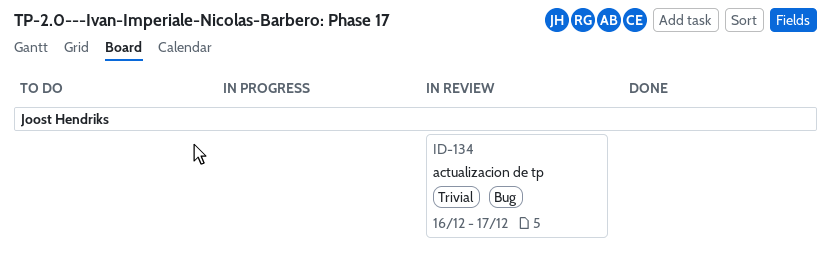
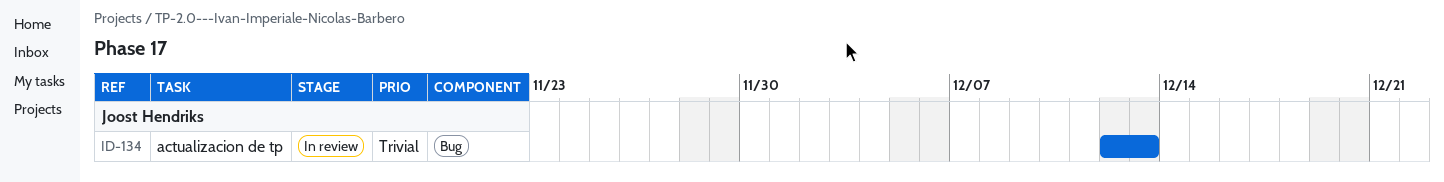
ID-134, start: Dec 16 -> Dec 12
ID-134, due: Dec 17 -> Dec 13

